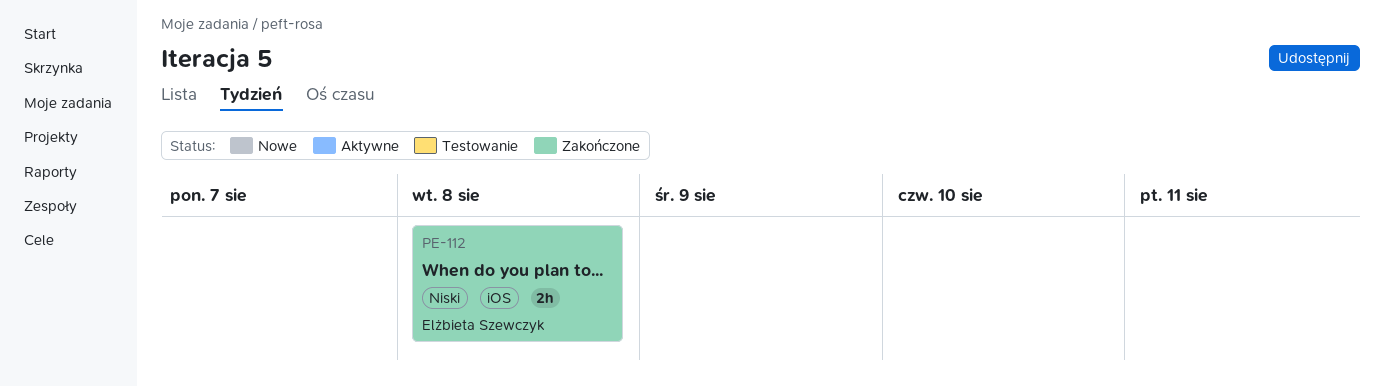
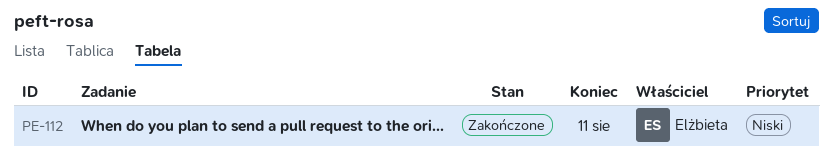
PE-112, due: Aug 8 -> Aug 11

